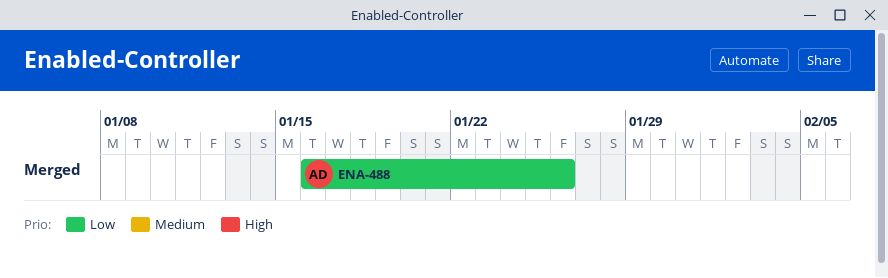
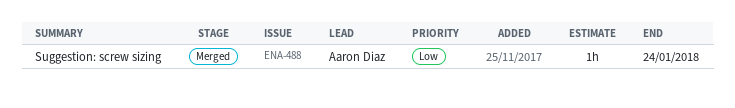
ENA-488, due: Jan 26 -> Jan 24

